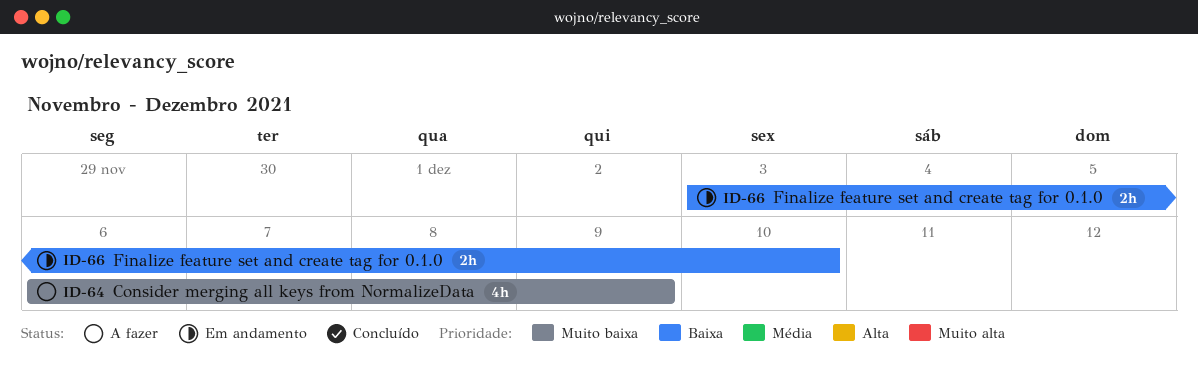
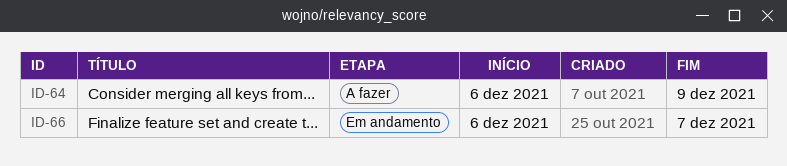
ID-66, start: Dec 3 -> Dec 6
ID-66, due: Dec 10 -> Dec 7

